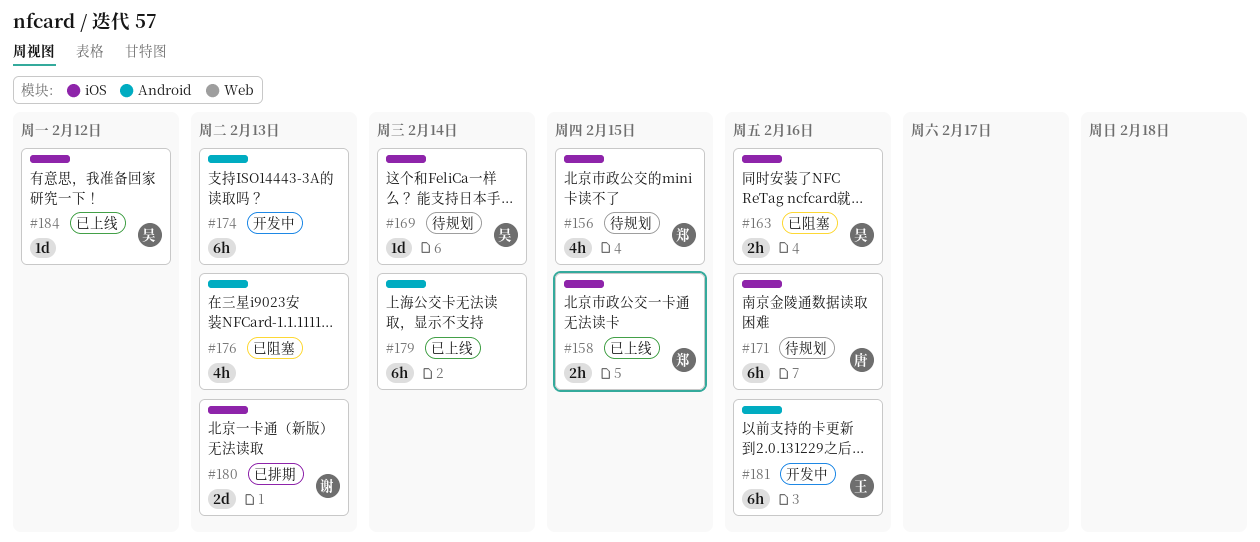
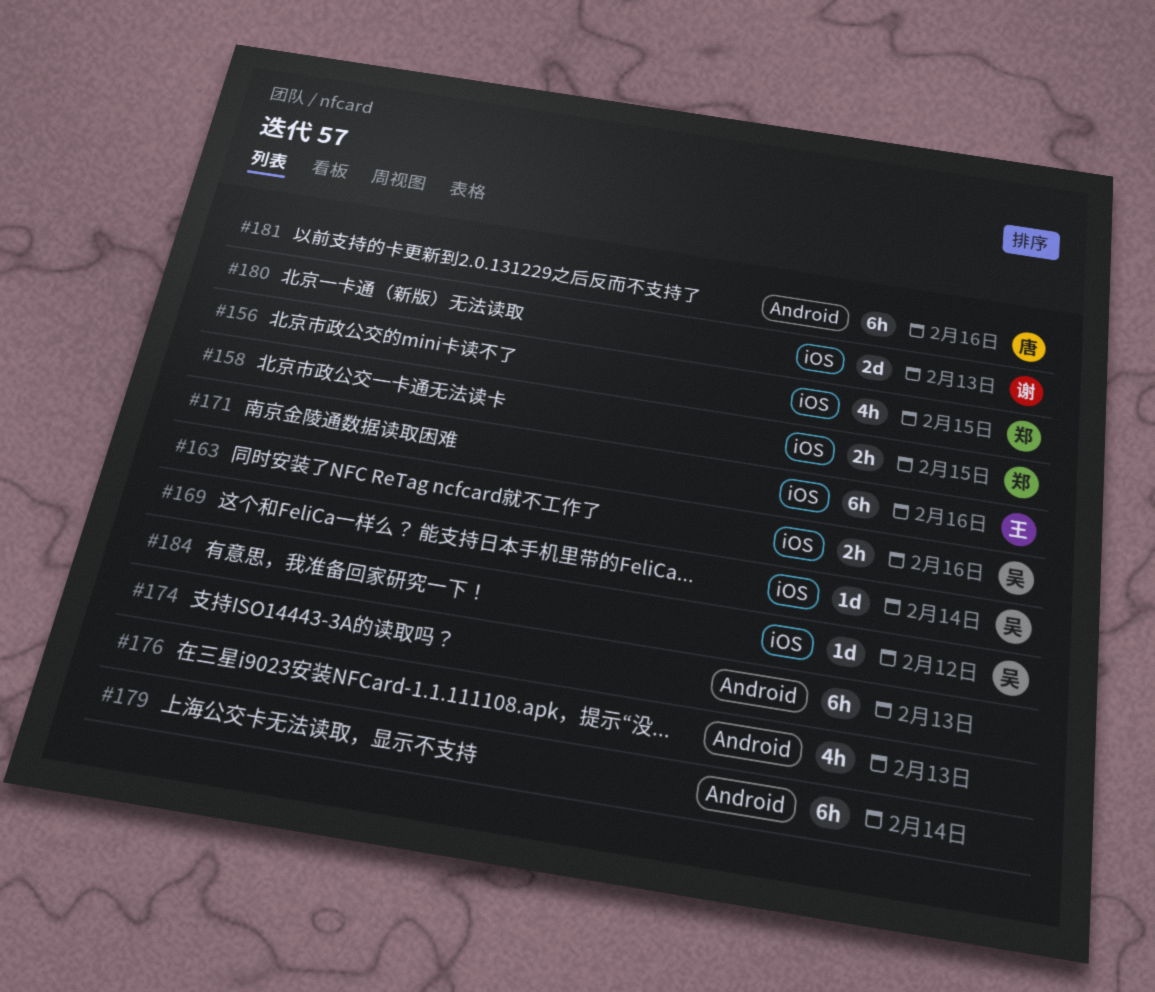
#171, owner: 唐 -> 王
#181, owner: 王 -> 唐

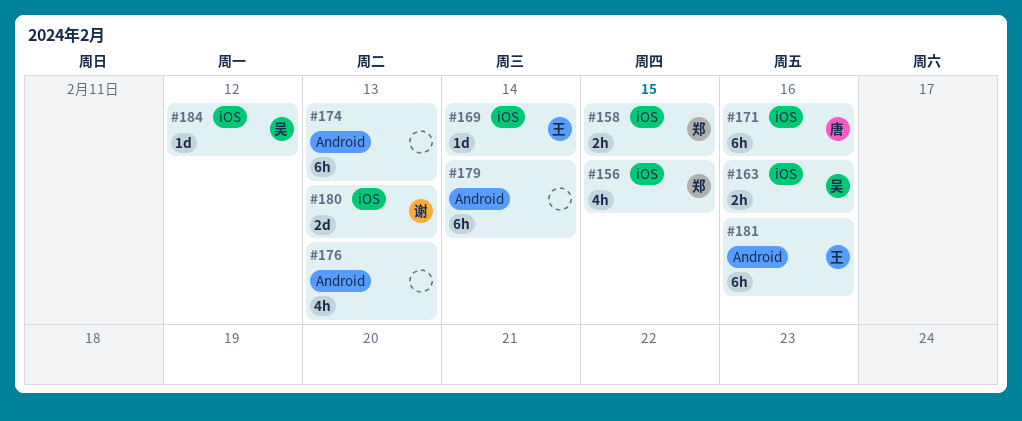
#169, owner: 吴 -> 王
#171, owner: 王 -> 唐
#181, owner: 唐 -> 王

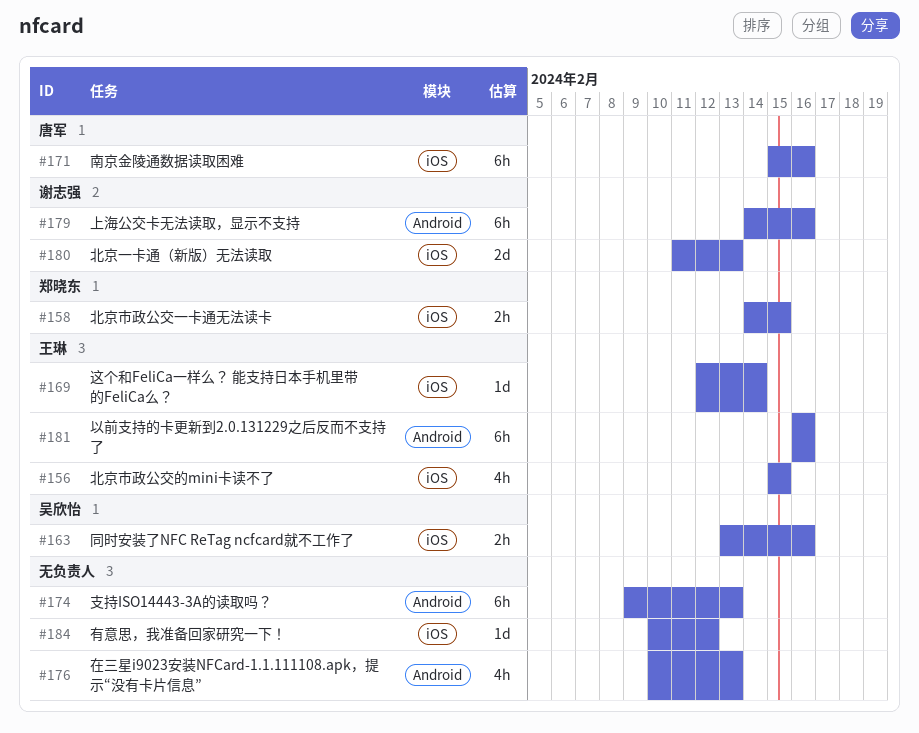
#156, owner: 郑晓东 -> 王琳
#179, owner: none -> 谢志强
#179, due: Feb 14 -> Feb 16
#184, owner: 吴欣怡 -> none

